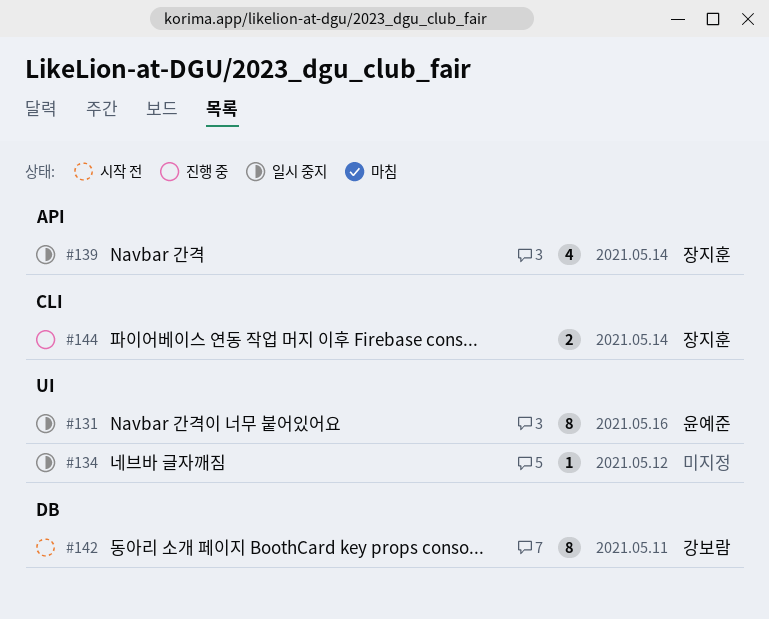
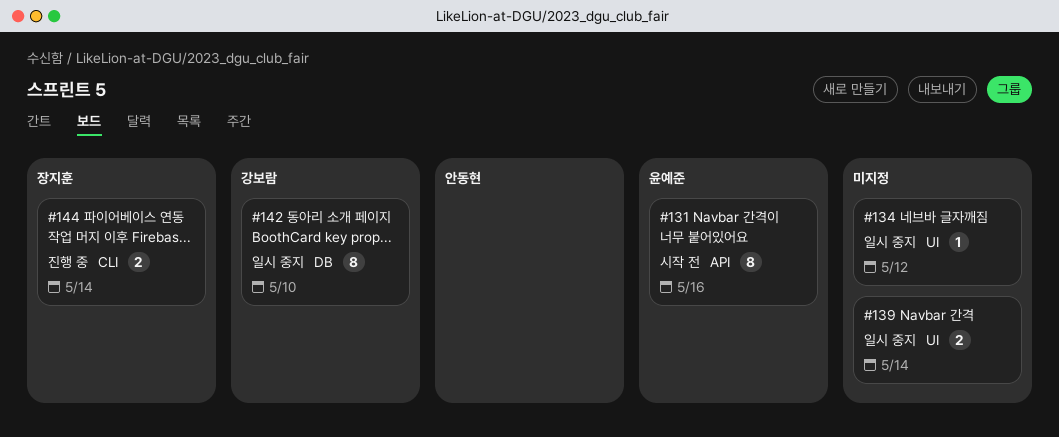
#131, status: 일시 중지 -> 시작 전
#131, label: UI -> API
#139, owner: 장지훈 -> none
#139, label: API -> UI
#139, estimate: 4 -> 2
#142, status: 시작 전 -> 일시 중지
#142, due: May 11 -> May 10

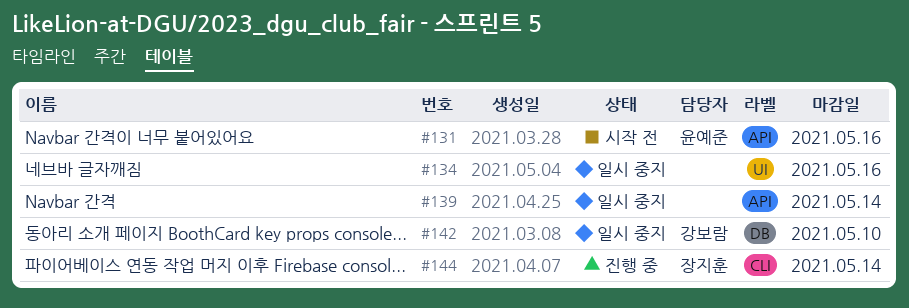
#134, due: May 12 -> May 16
#139, label: UI -> API

